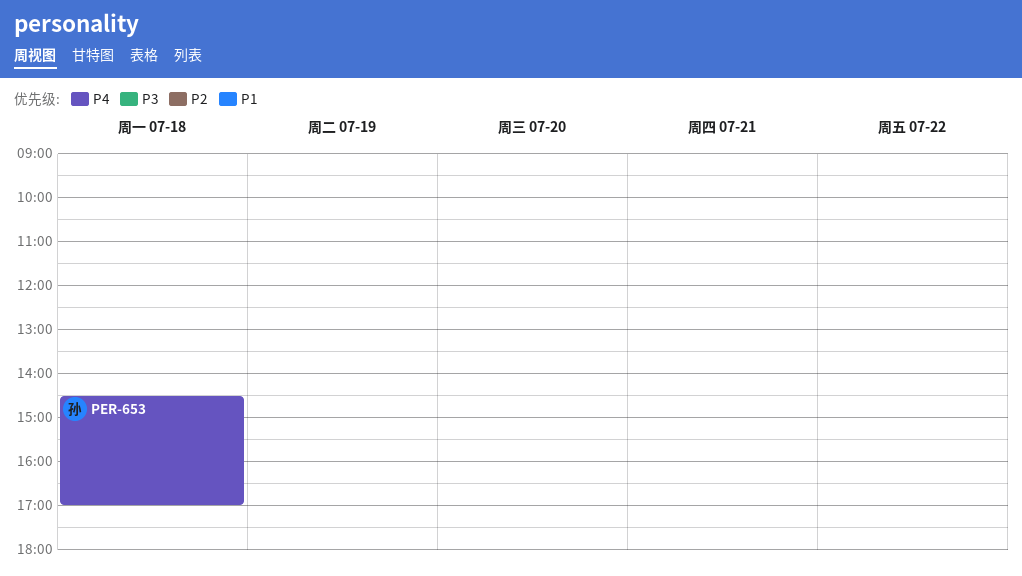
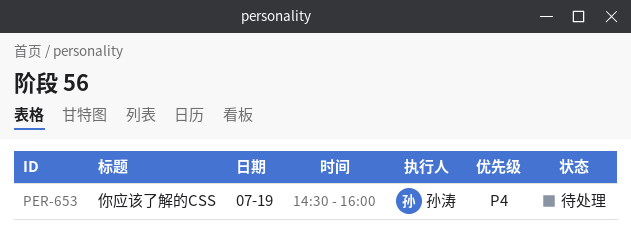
PER-653, day: Jul 18 -> Jul 19
PER-653, ends: 17:00 -> 16:00

